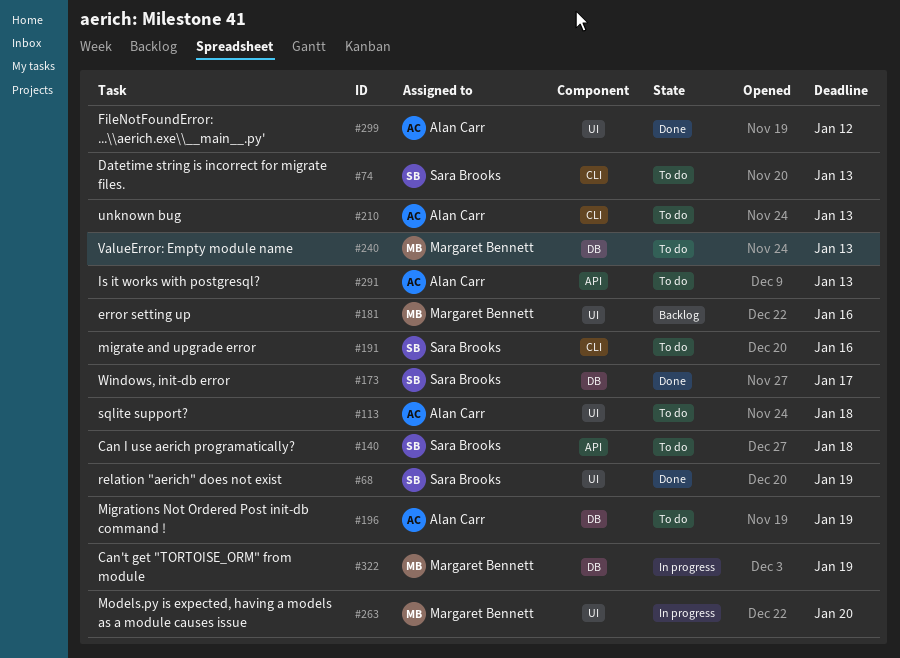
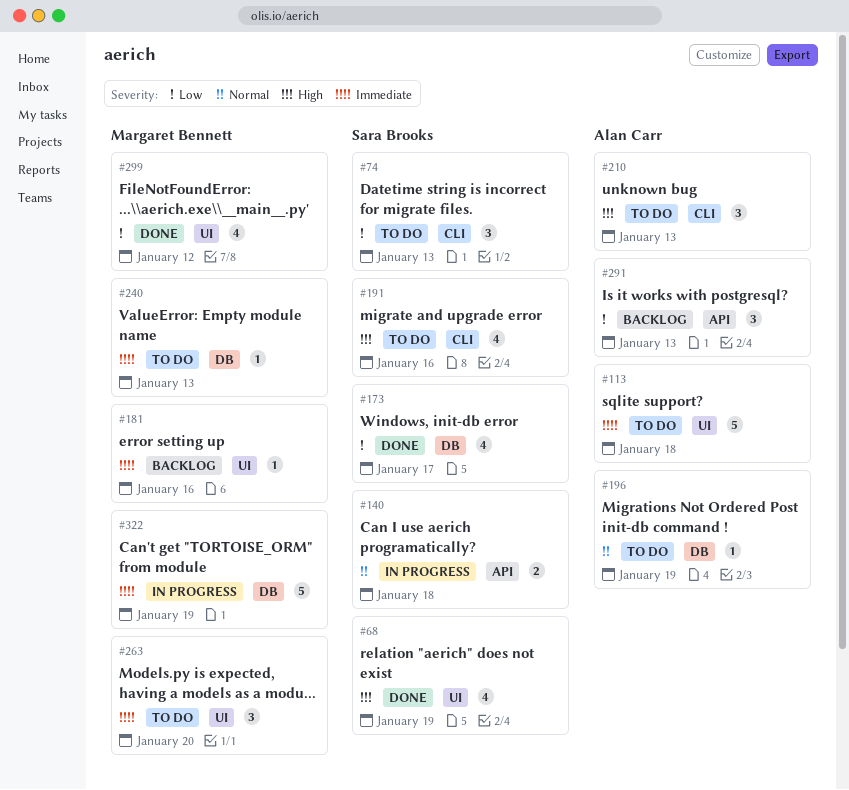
#140, status: To do -> In progress
#263, status: In progress -> To do
#291, status: To do -> Backlog
#299, owner: Alan Carr -> Margaret Bennett

